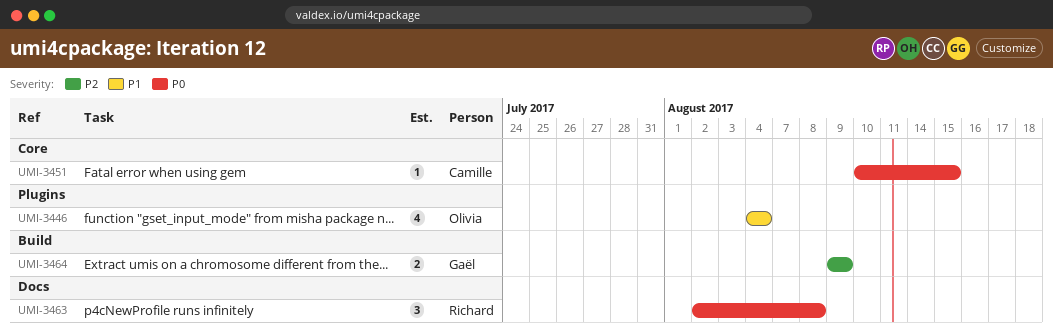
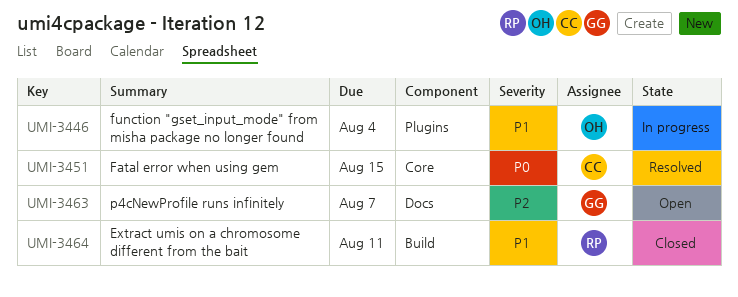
UMI-3463, owner: Richard -> Gaël
UMI-3463, priority: P0 -> P2
UMI-3463, due: Aug 8 -> Aug 7
UMI-3464, owner: Gaël -> Richard
UMI-3464, priority: P2 -> P1
UMI-3464, due: Aug 9 -> Aug 11

